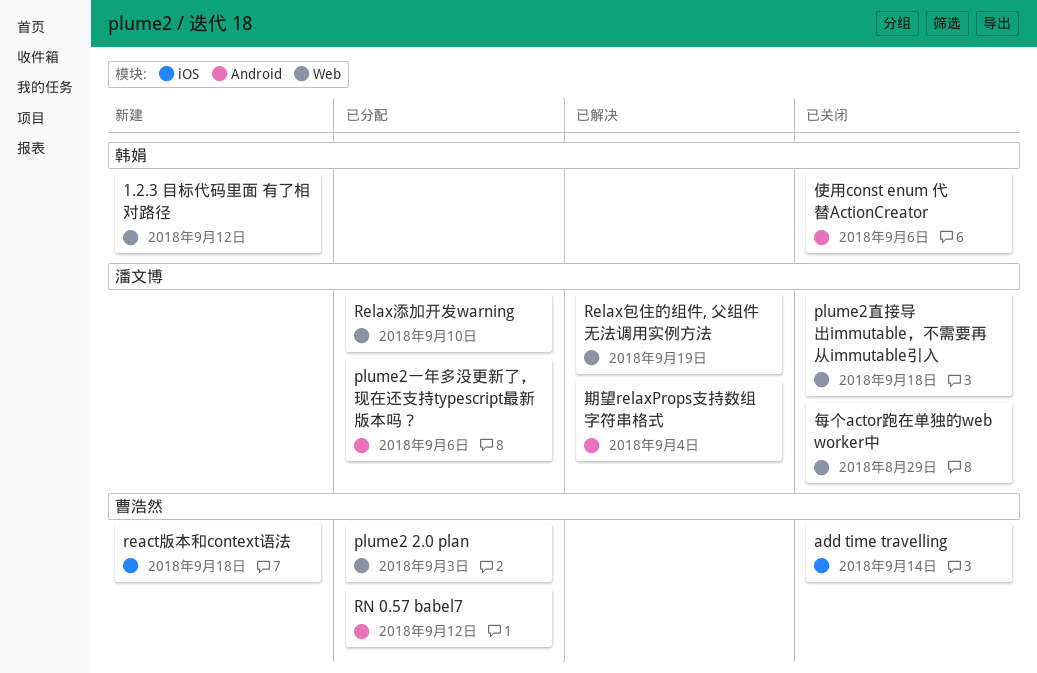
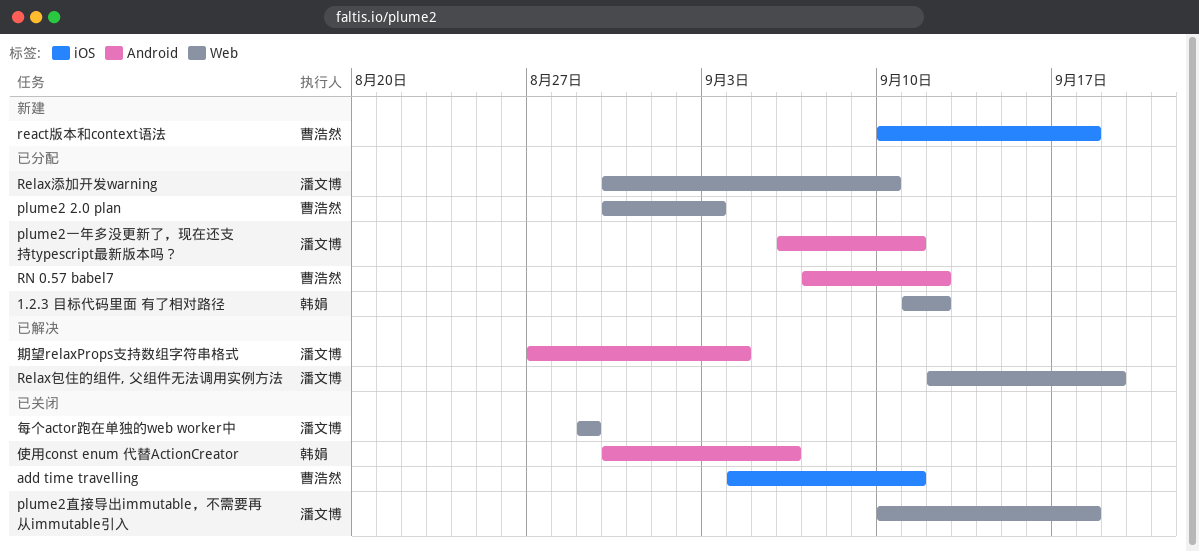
1.2.3 目标代码里面 有了相对路径, status: 新建 -> 已分配
add time travelling, due: Sep 14 -> Sep 11
plume2一年多没更新了，现在还支持typescript最新版本吗？, due: Sep 6 -> Sep 11

